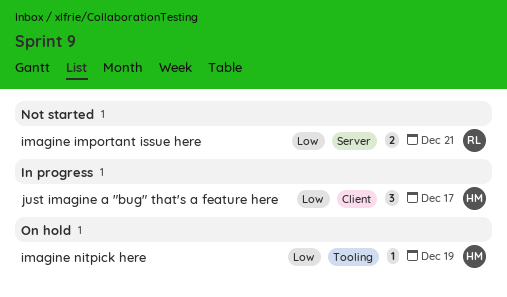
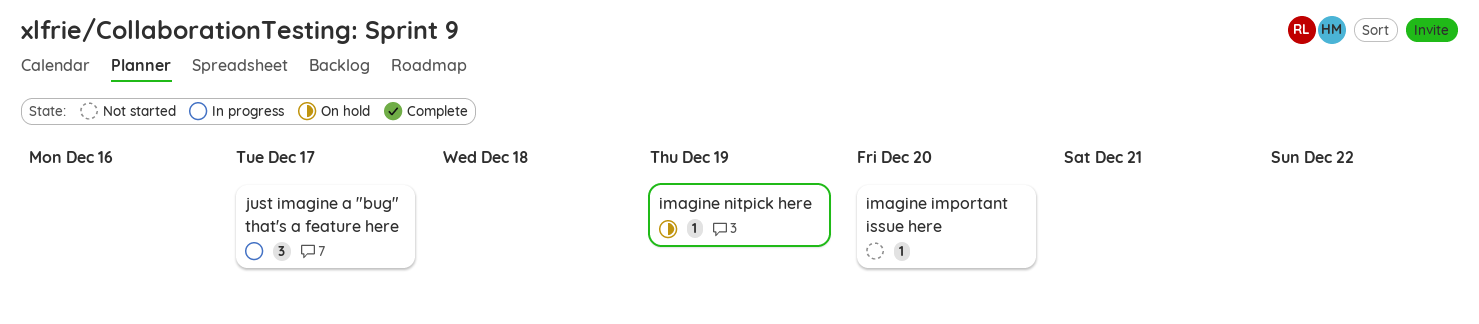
imagine important issue here, estimate: 2 -> 1
imagine important issue here, due: Dec 21 -> Dec 20

